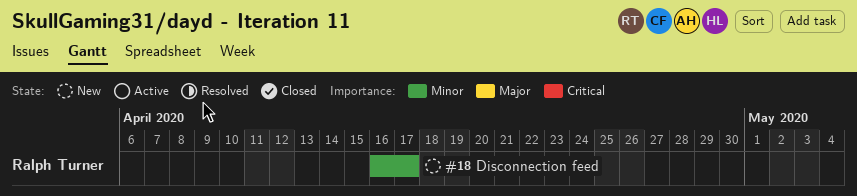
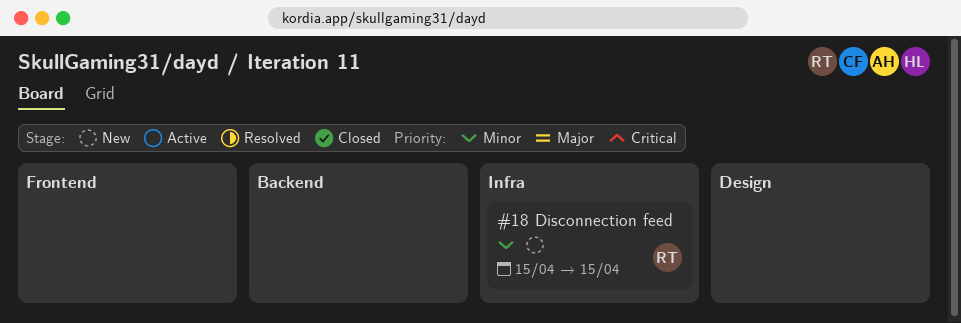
#18, start: Apr 16 -> Apr 15
#18, due: Apr 17 -> Apr 15

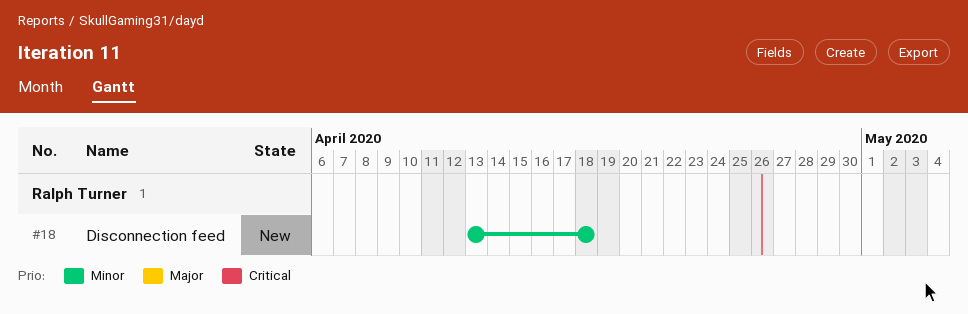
#18, start: Apr 15 -> Apr 13
#18, due: Apr 15 -> Apr 18

